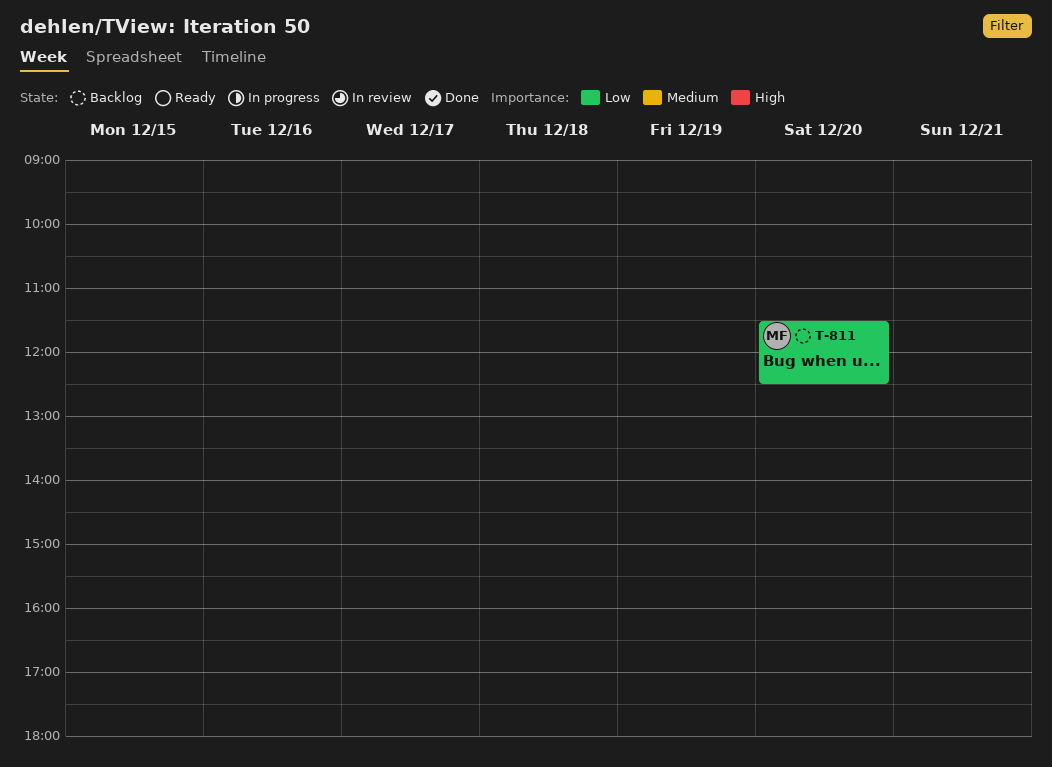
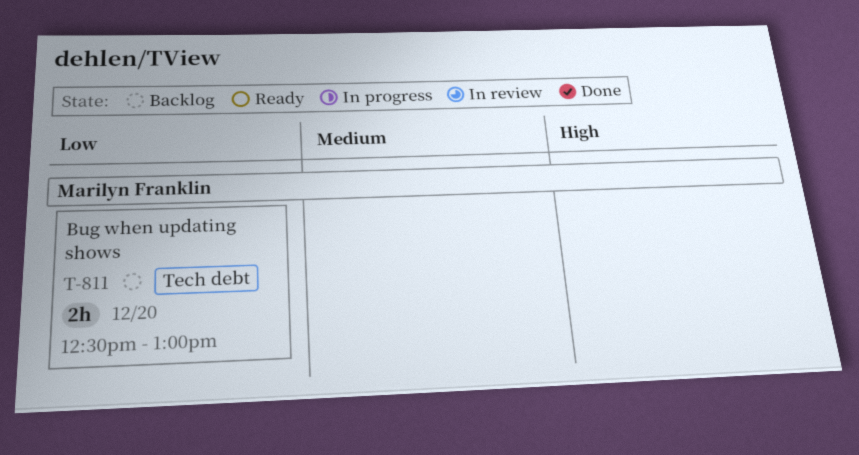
T-811, begins: 11:30 -> 12:30
T-811, ends: 12:30 -> 13:00

